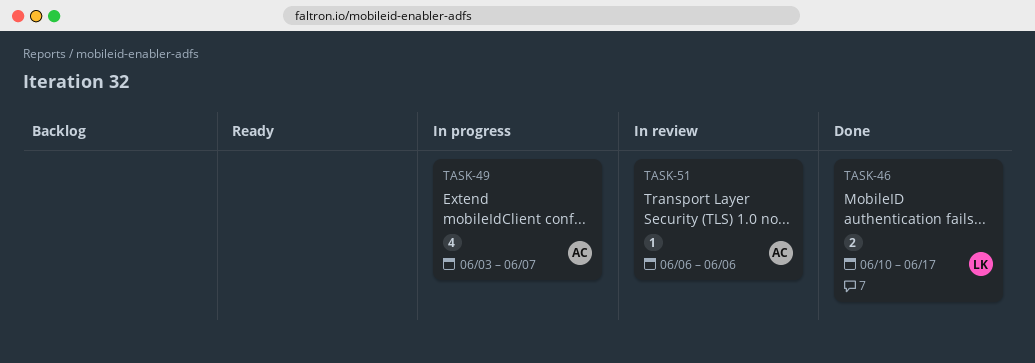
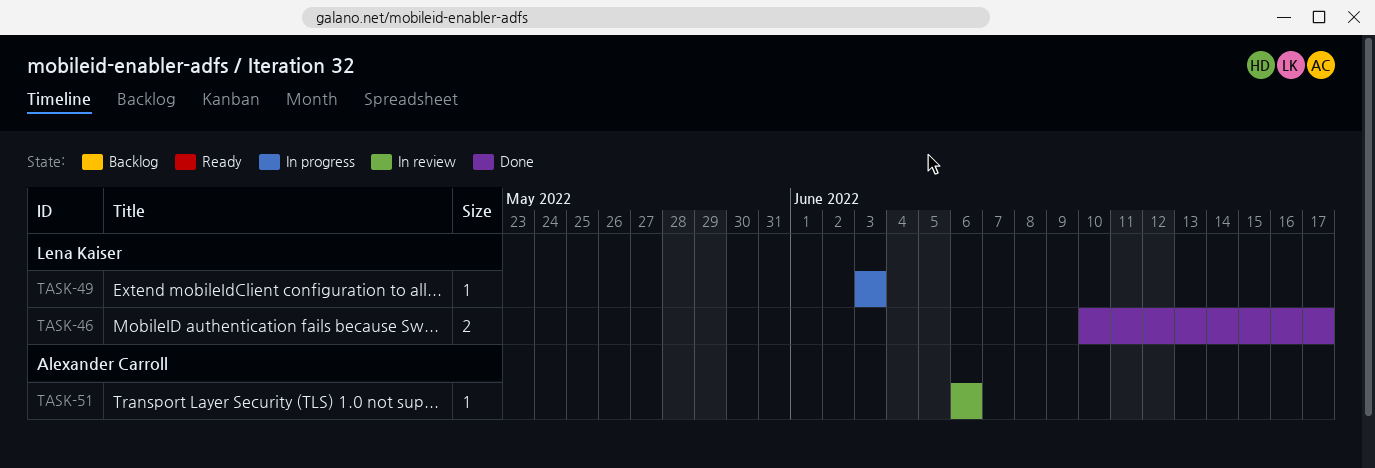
TASK-49, owner: Alexander Carroll -> Lena Kaiser
TASK-49, estimate: 4 -> 1
TASK-49, due: Jun 7 -> Jun 3

